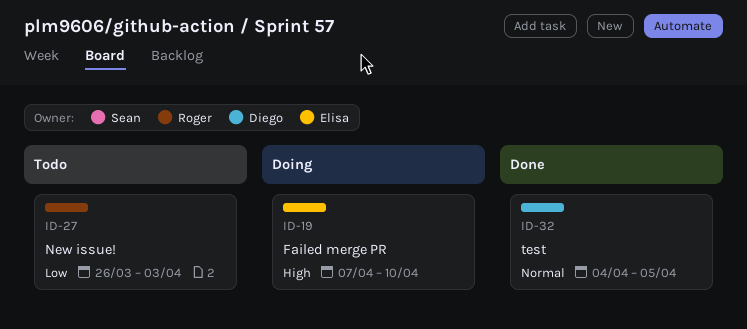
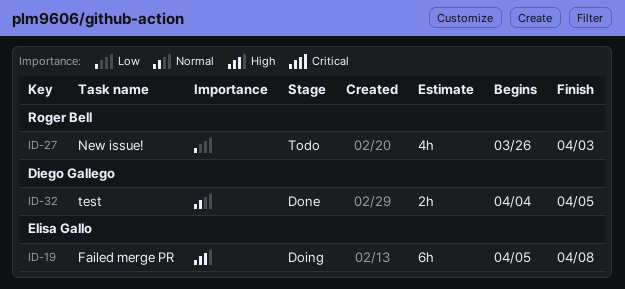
ID-19, start: Apr 7 -> Apr 5
ID-19, due: Apr 10 -> Apr 8

